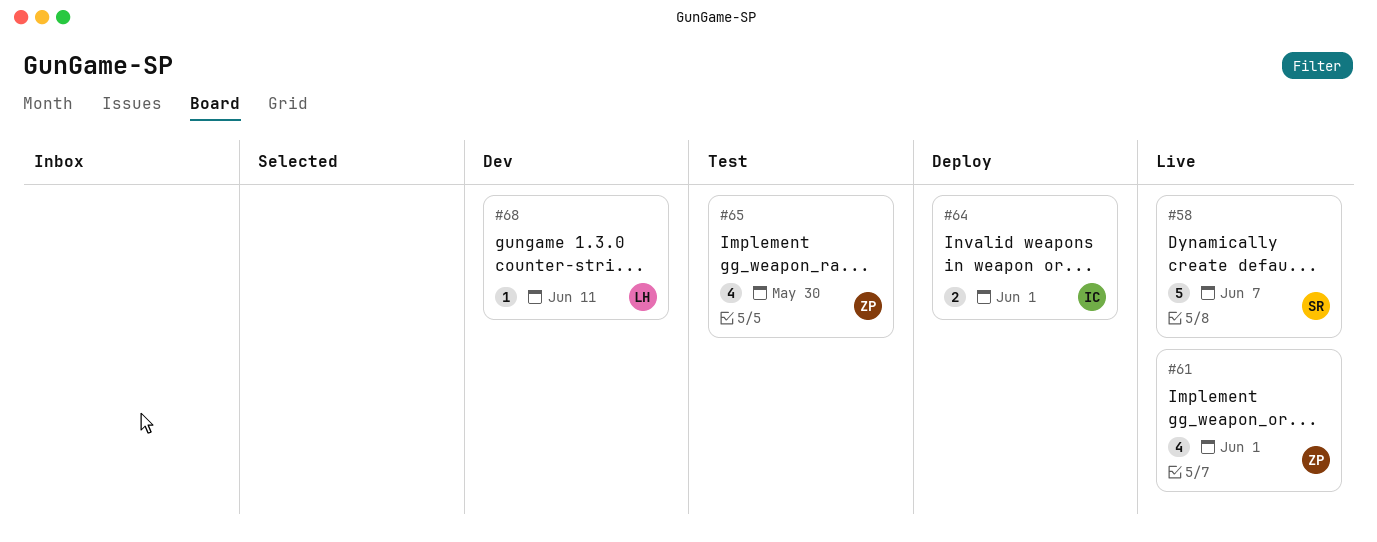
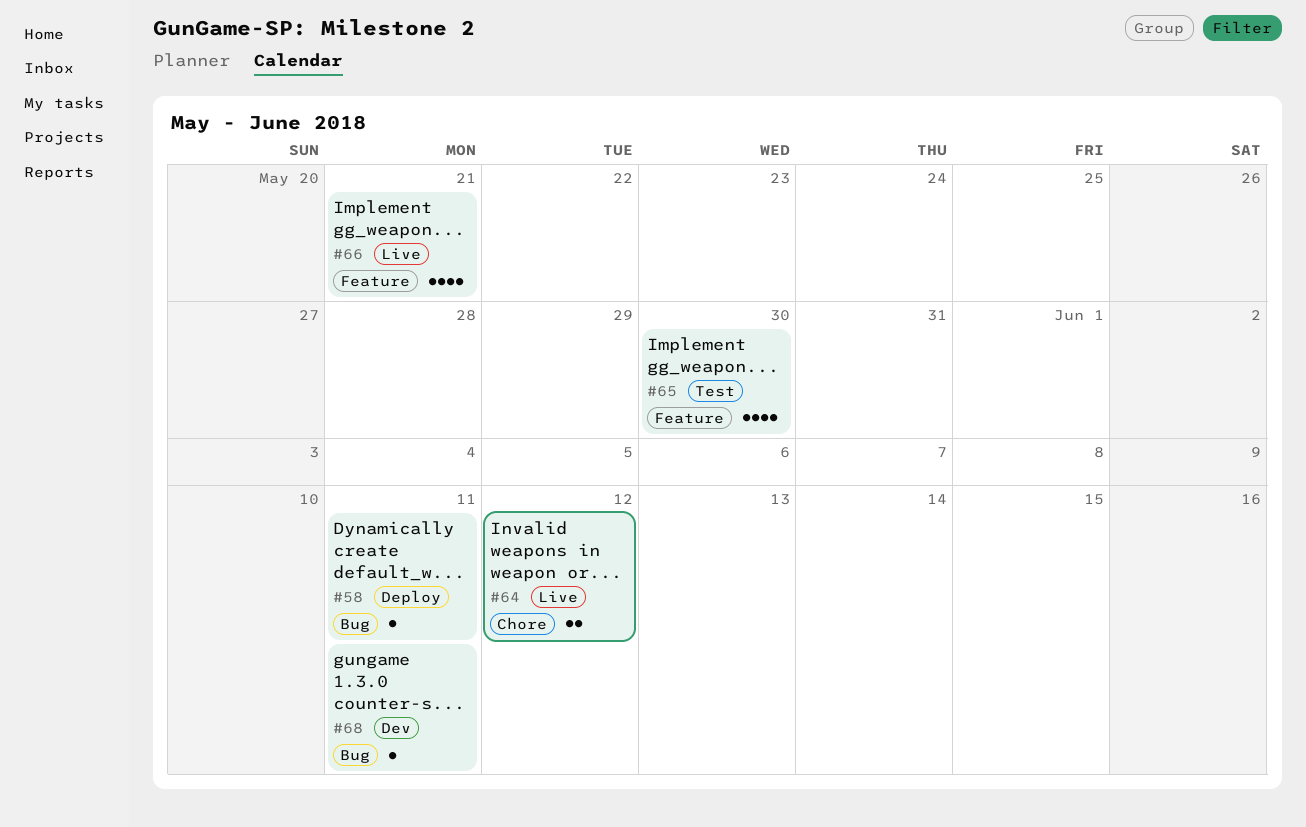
#58, status: Live -> Deploy
#58, estimate: 5 -> 1
#58, due: Jun 7 -> Jun 11
#61: present -> none
#64, status: Deploy -> Live
#64, due: Jun 1 -> Jun 12
#66: none -> present

